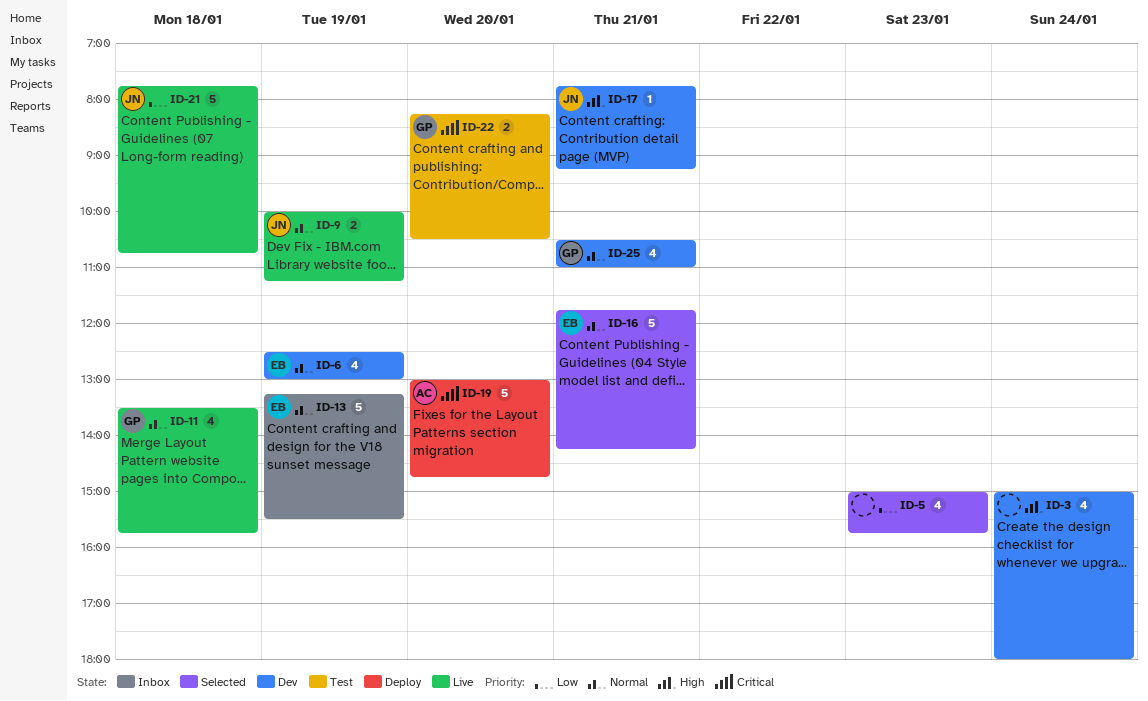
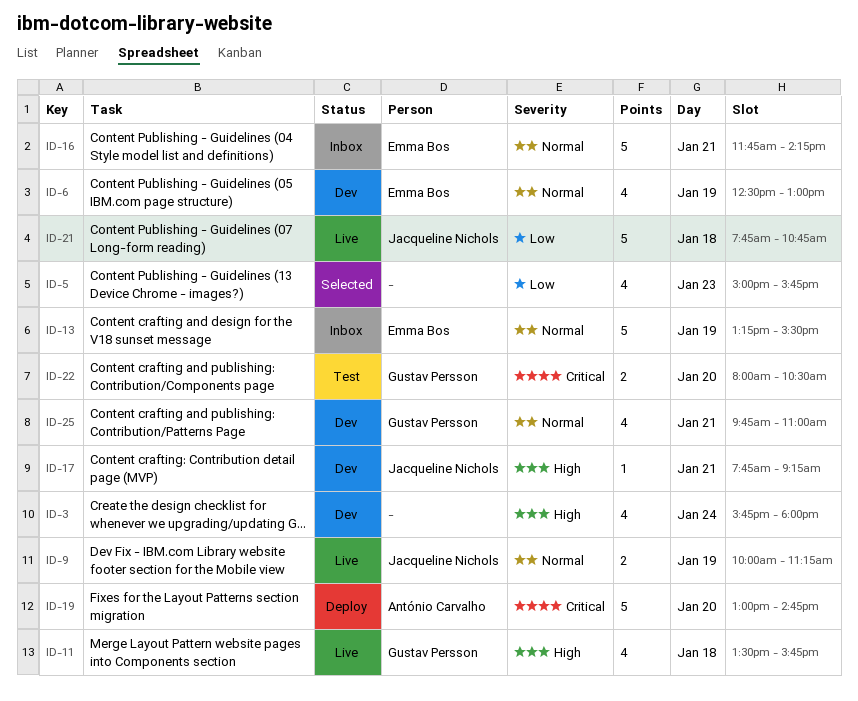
ID-3, begins: 15:00 -> 15:45
ID-11, priority: Normal -> High
ID-16, status: Selected -> Inbox
ID-22, begins: 08:15 -> 08:00
ID-25, begins: 10:30 -> 09:45

